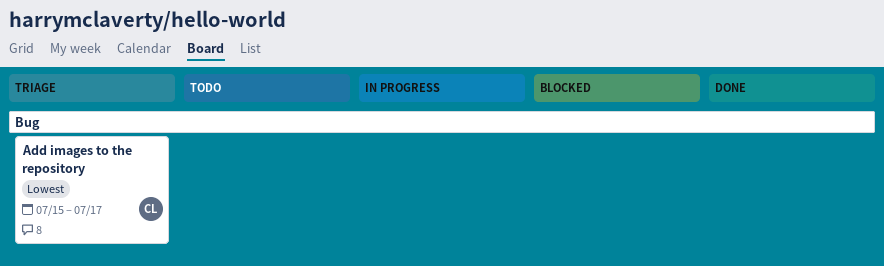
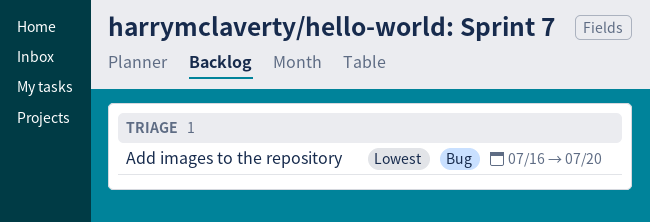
Add images to the repository, start: Jul 15 -> Jul 16
Add images to the repository, due: Jul 17 -> Jul 20

